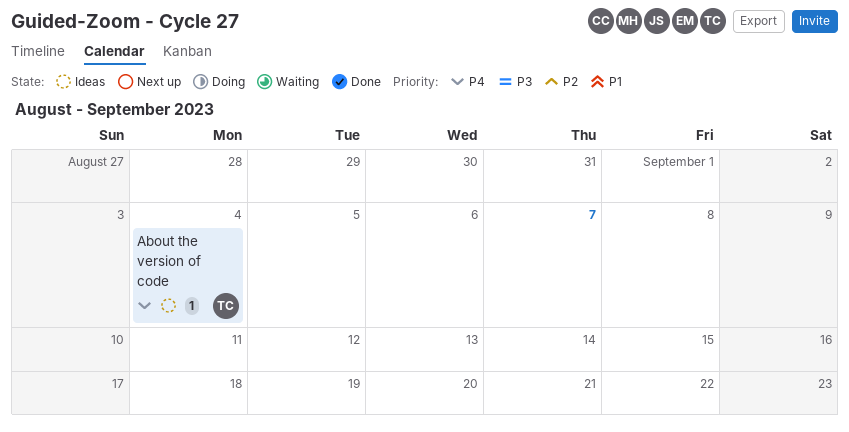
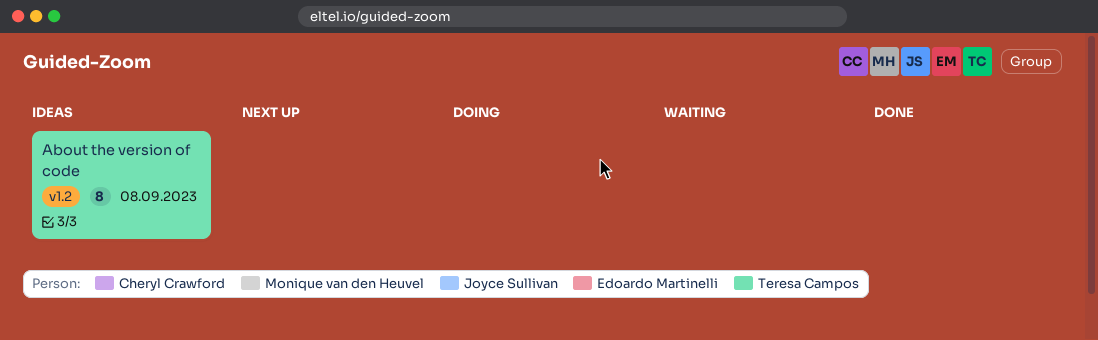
About the version of code, estimate: 1 -> 8
About the version of code, due: Sep 4 -> Sep 8

